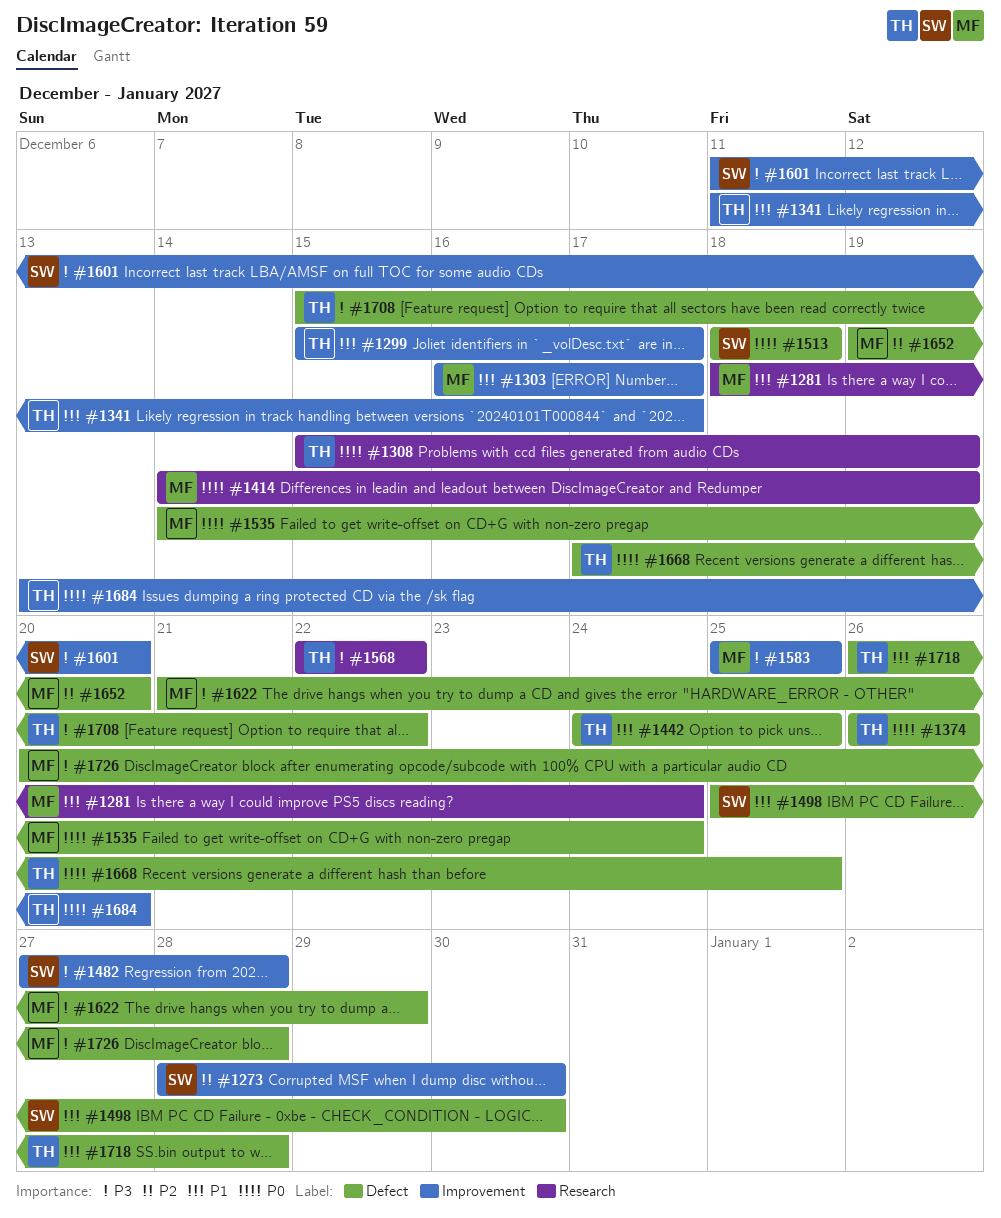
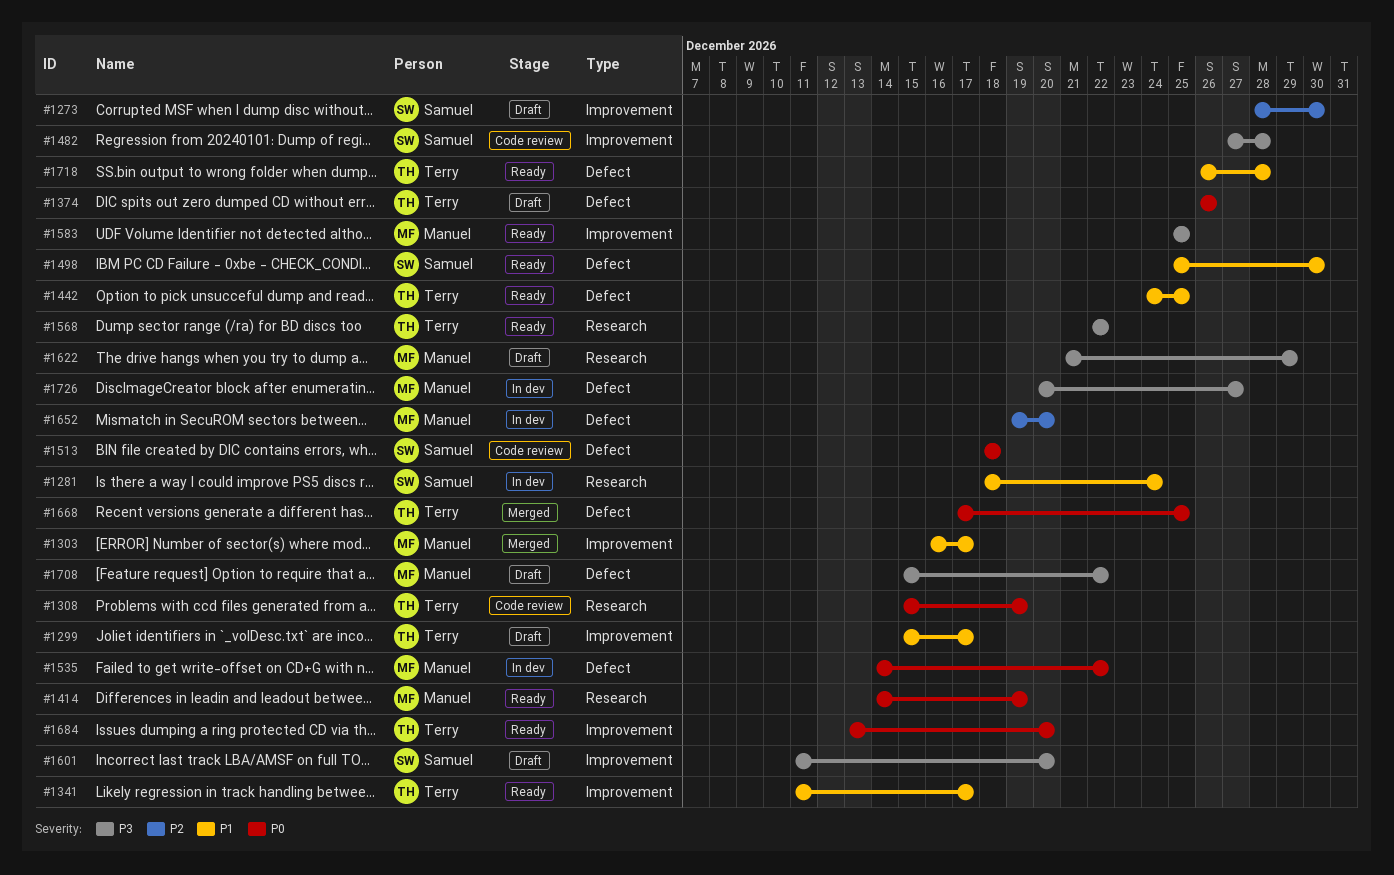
#1281, owner: Manuel -> Samuel
#1535, due: Dec 24 -> Dec 22
#1622, label: Defect -> Research
#1708, owner: Terry -> Manuel
#1726, due: Dec 28 -> Dec 27

